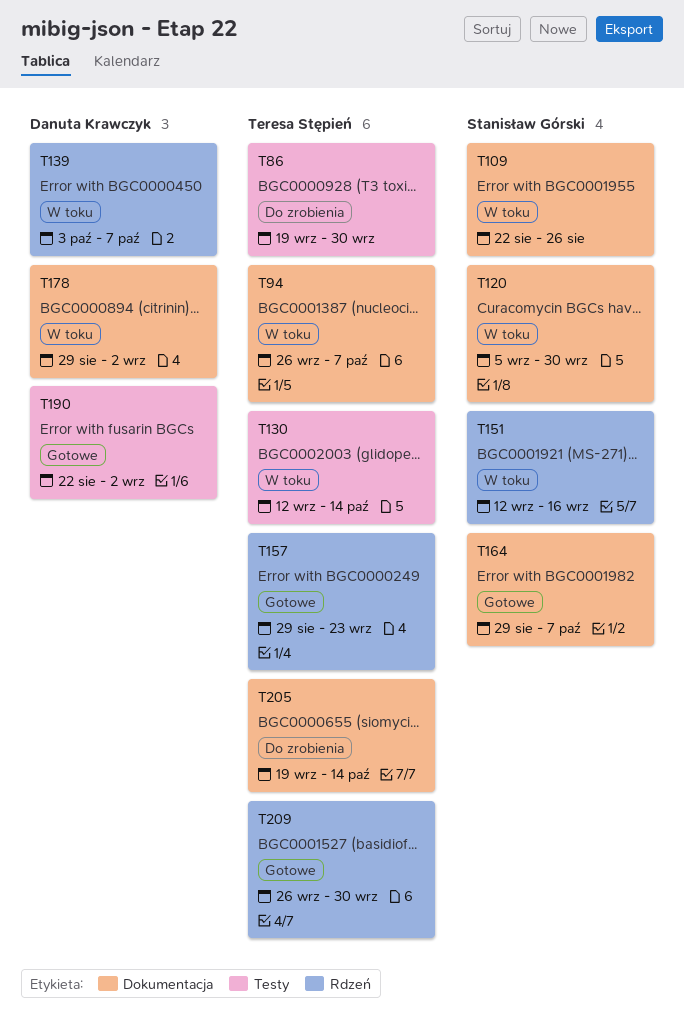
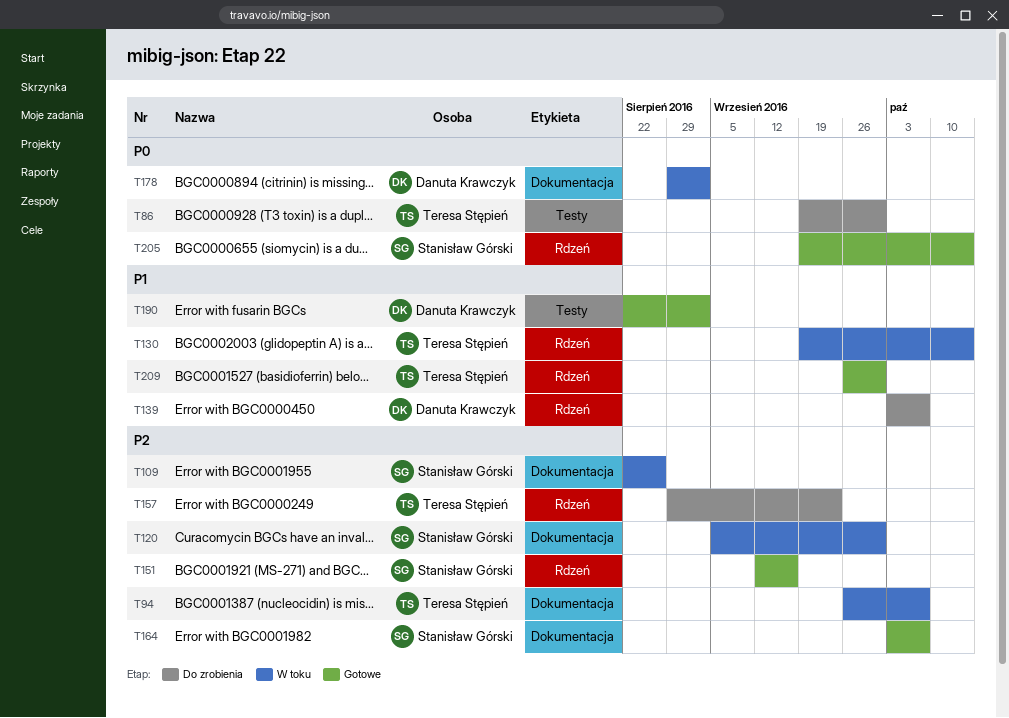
T130, label: Testy -> Rdzeń
T130, start: Sep 12 -> Sep 19
T139, status: W toku -> Do zrobienia
T151, status: W toku -> Gotowe
T157, status: Gotowe -> Do zrobienia
T164, start: Aug 29 -> Oct 3
T205, status: Do zrobienia -> Gotowe
T205, owner: Teresa Stępień -> Stanisław Górski
T205, label: Dokumentacja -> Rdzeń

